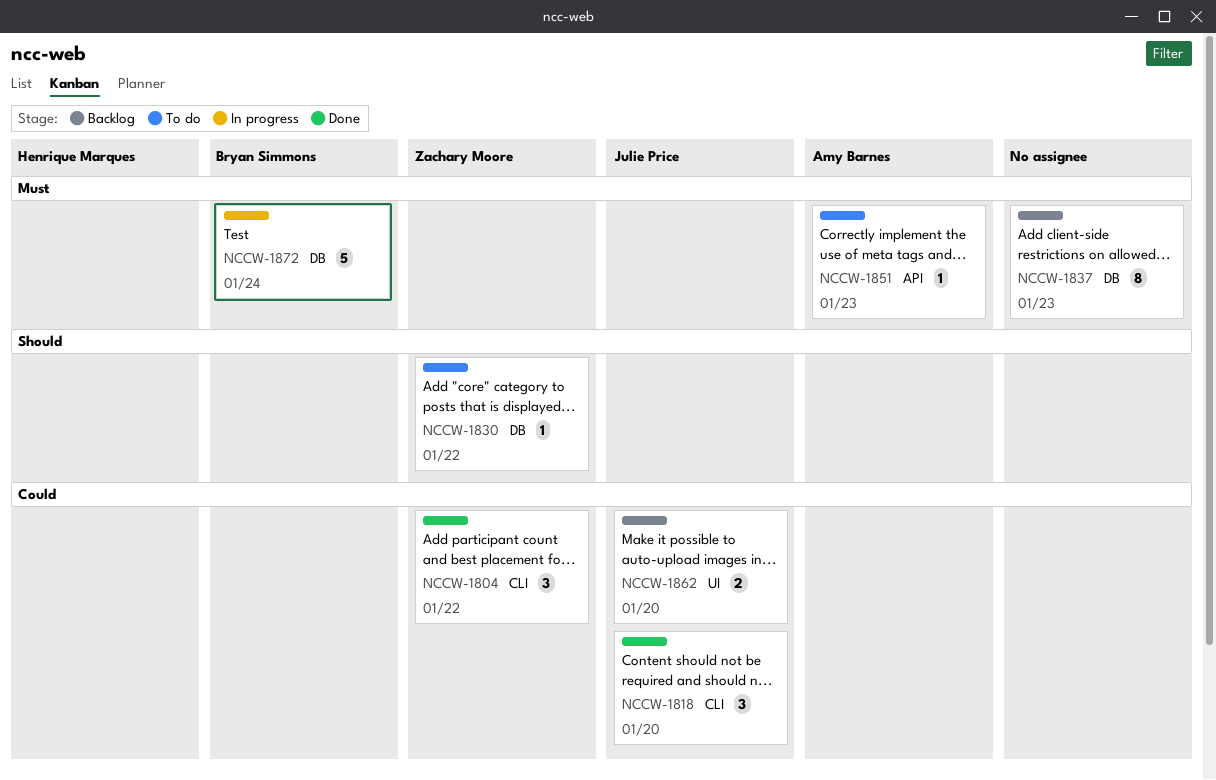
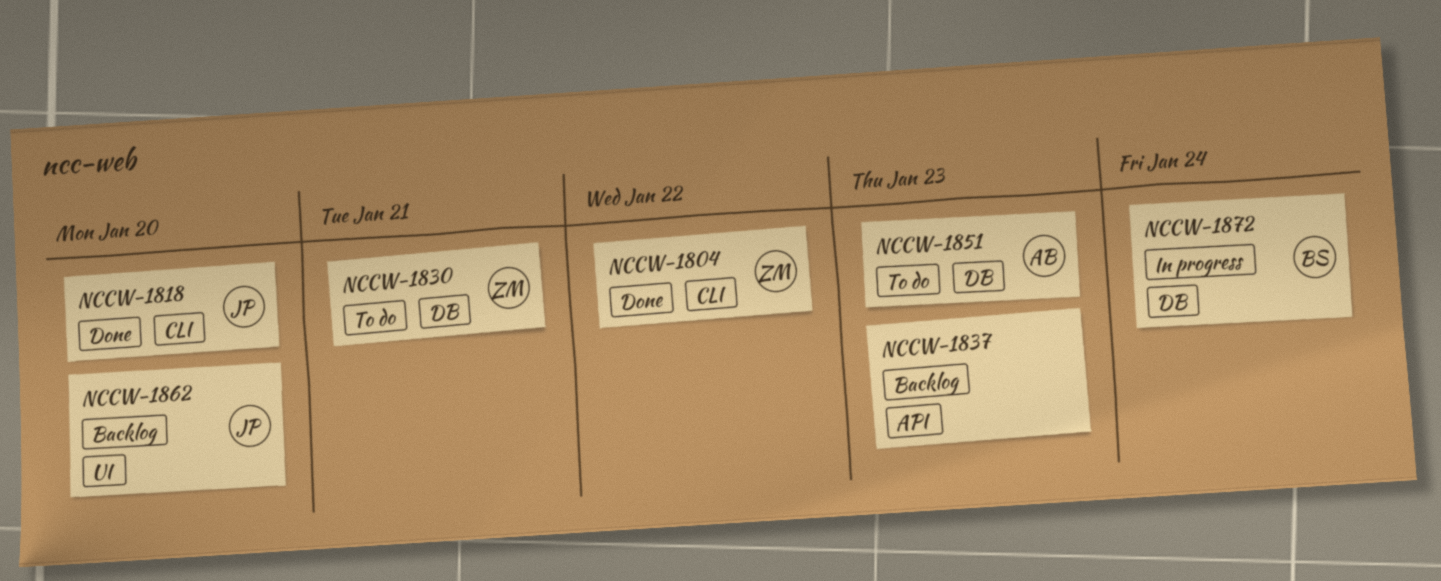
NCCW-1830, due: Jan 22 -> Jan 21
NCCW-1837, label: DB -> API
NCCW-1851, label: API -> DB

